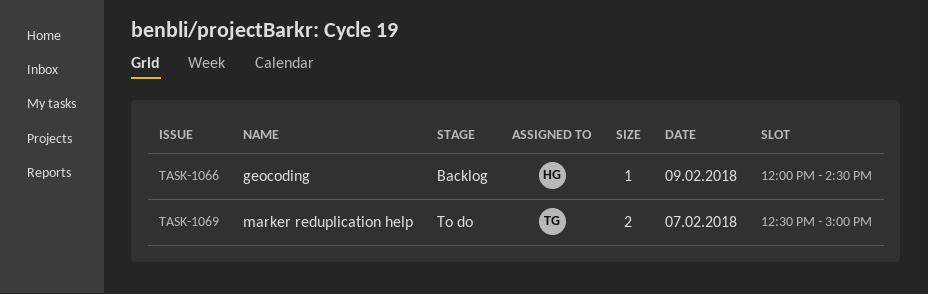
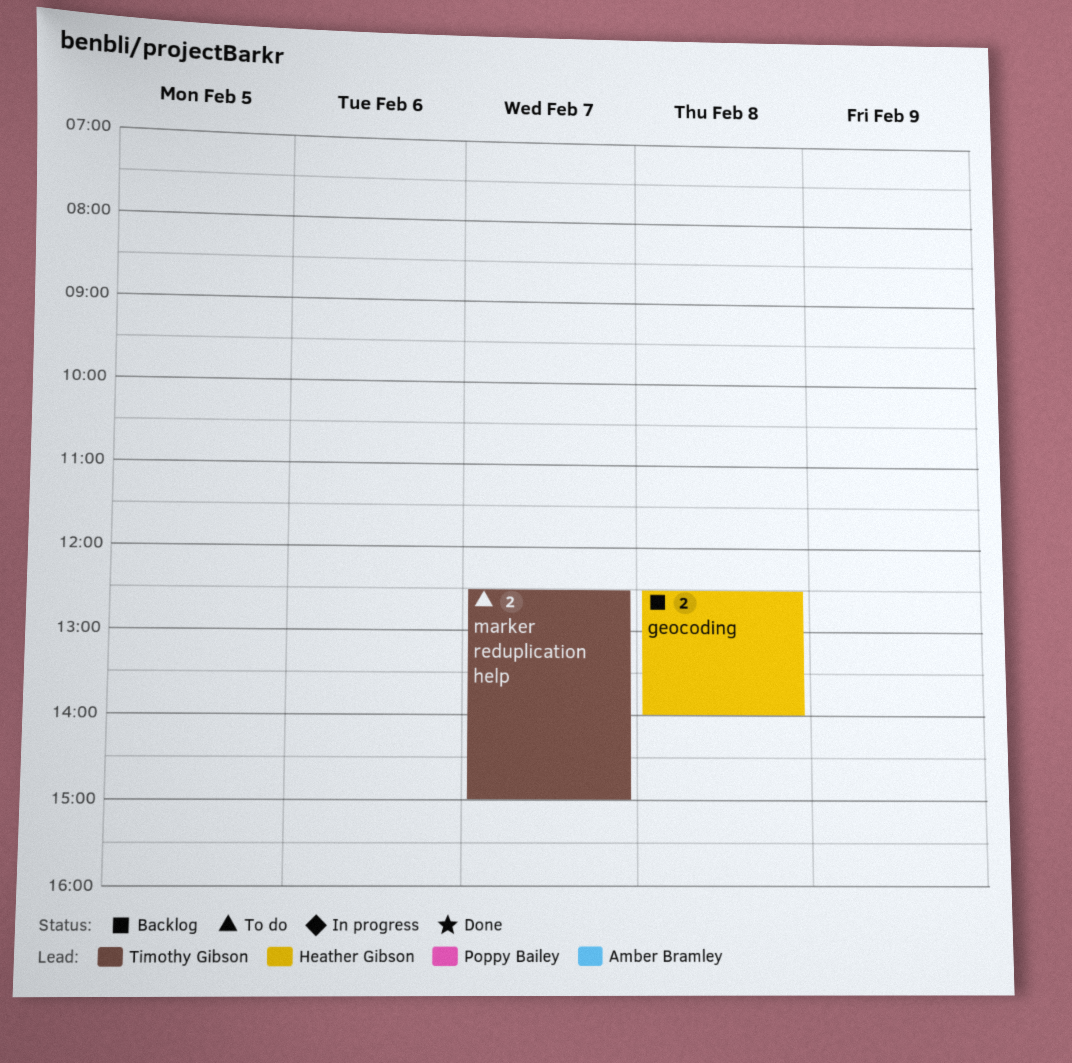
geocoding, estimate: 1 -> 2
geocoding, day: Feb 9 -> Feb 8
geocoding, begins: 12:00 -> 12:30
geocoding, ends: 14:30 -> 14:00

